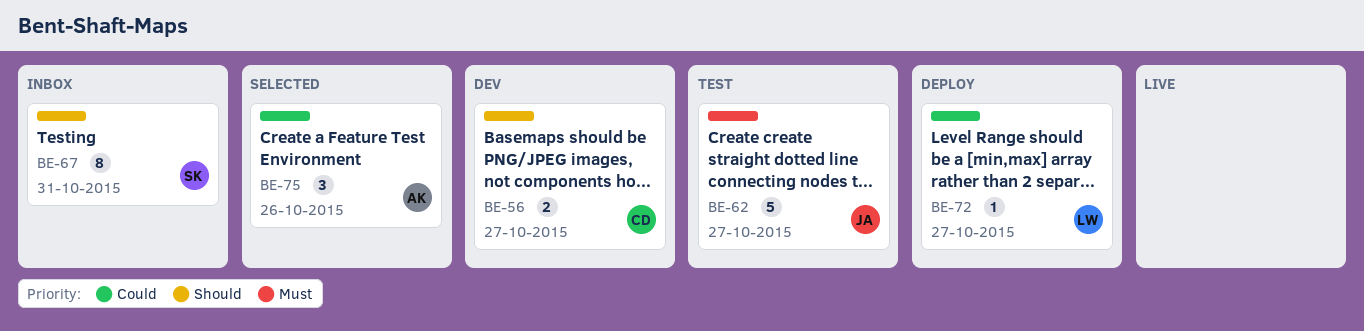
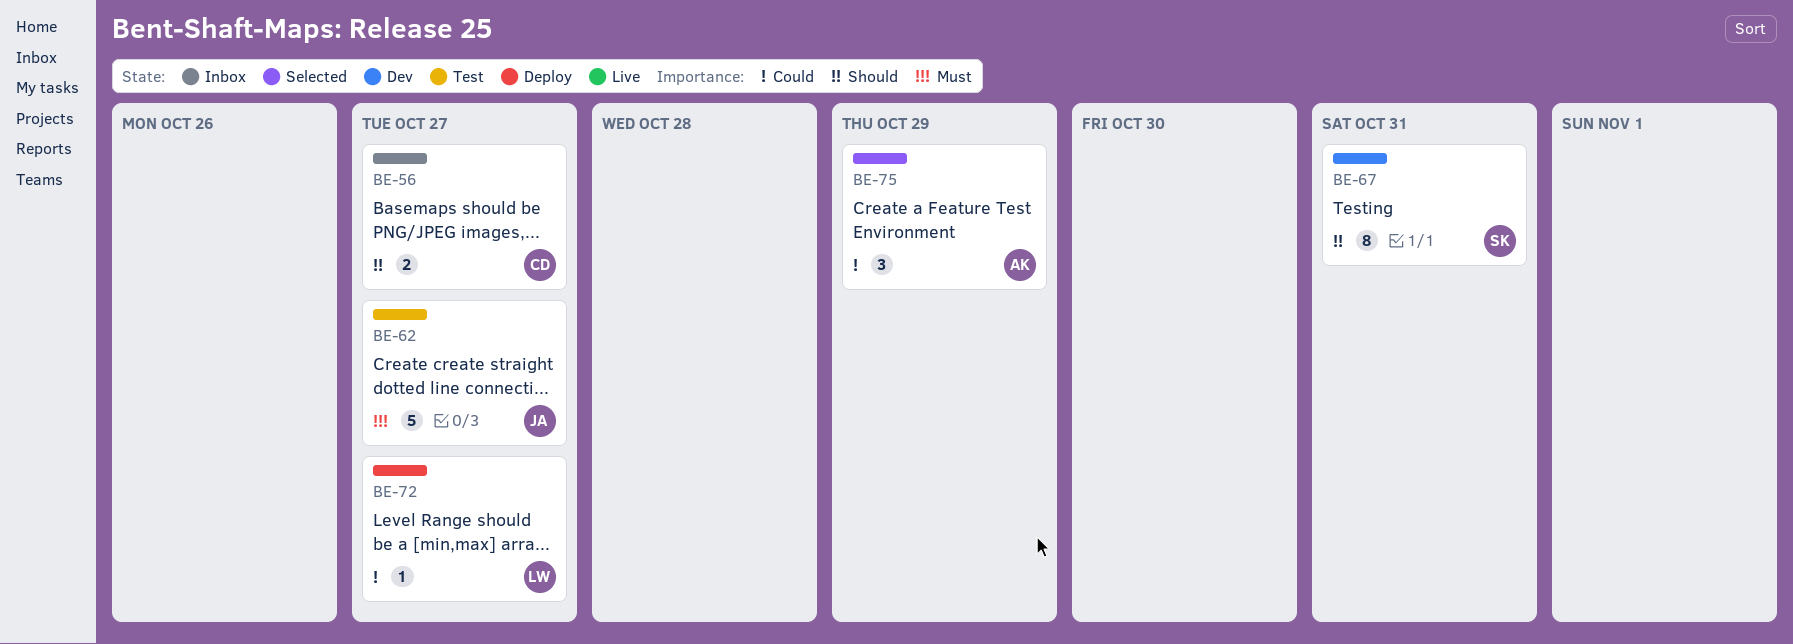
BE-56, status: Dev -> Inbox
BE-67, status: Inbox -> Dev
BE-75, due: Oct 26 -> Oct 29

